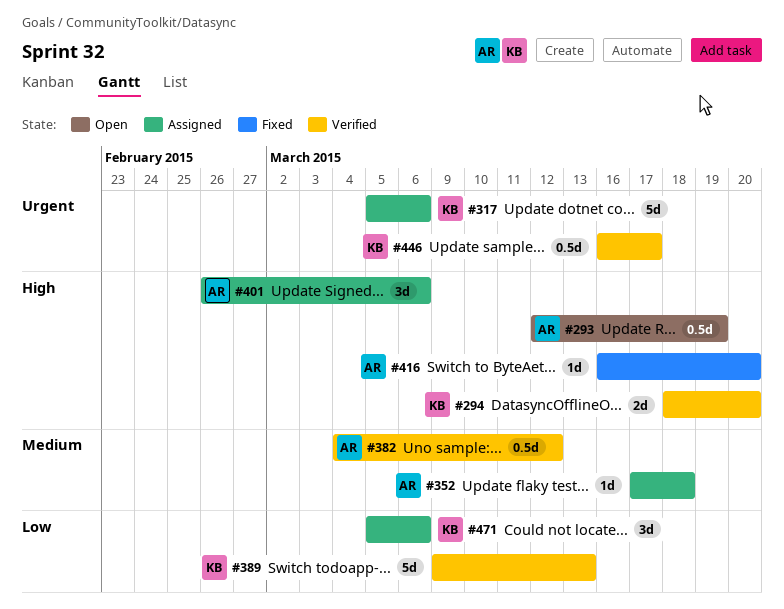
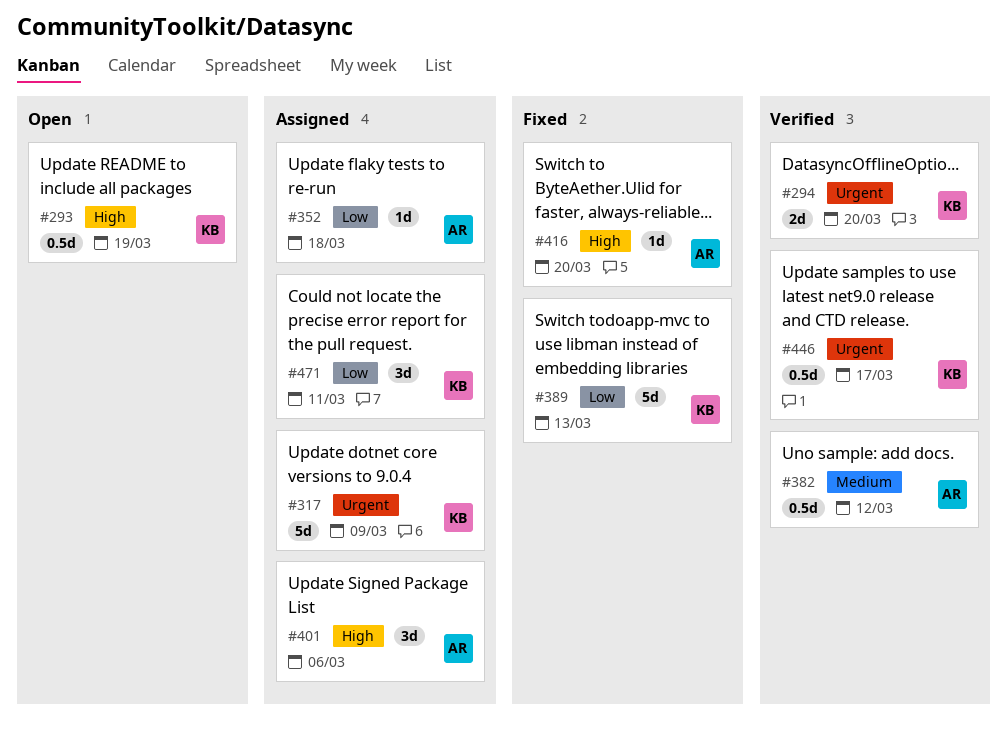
#293, owner: AR -> KB
#294, priority: High -> Urgent
#317, due: Mar 6 -> Mar 9
#352, priority: Medium -> Low
#389, status: Verified -> Fixed
#471, due: Mar 6 -> Mar 11

